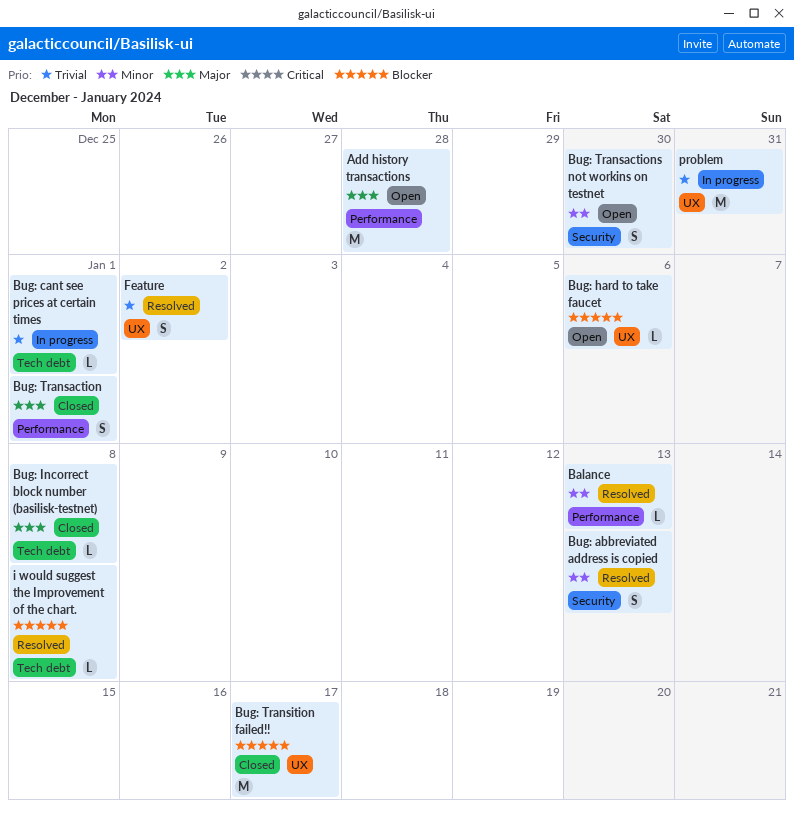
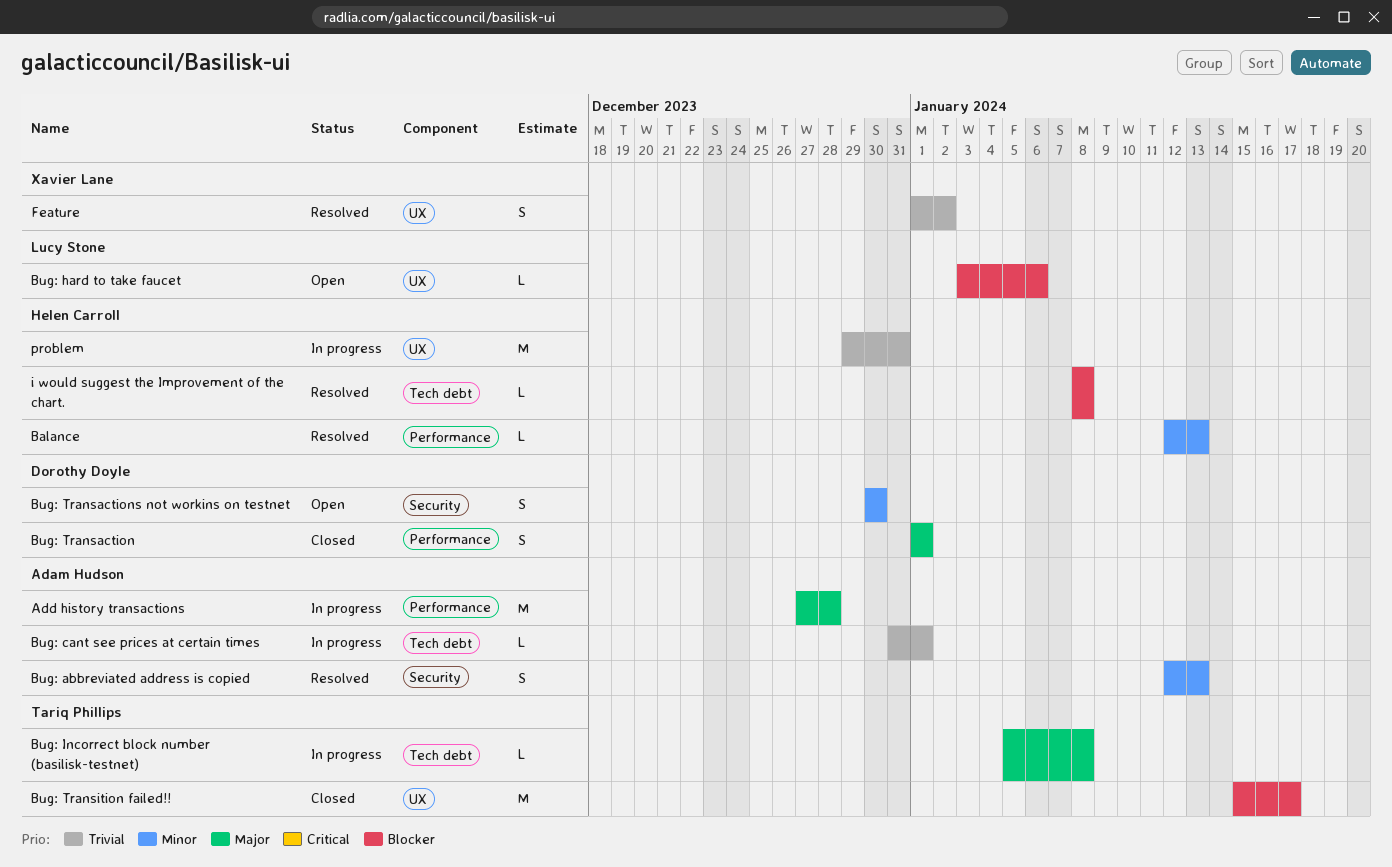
Add history transactions, status: Open -> In progress
Bug: Incorrect block number (basilisk-testnet), status: Closed -> In progress

